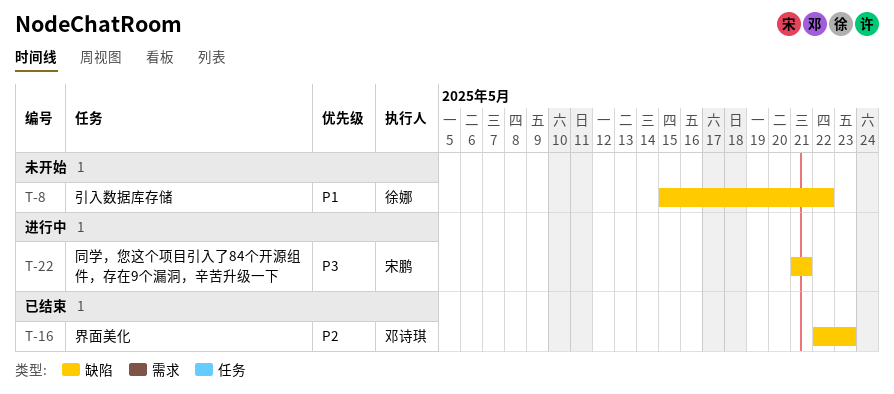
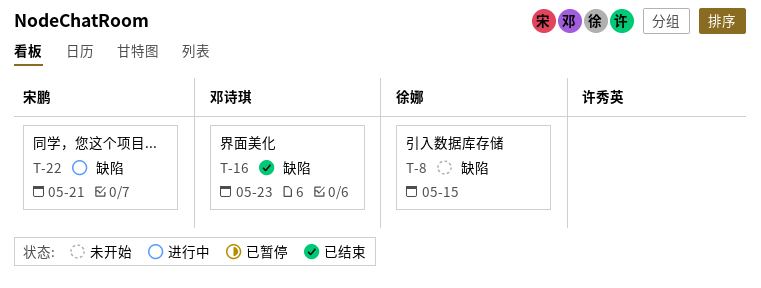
T-8, due: May 22 -> May 15

